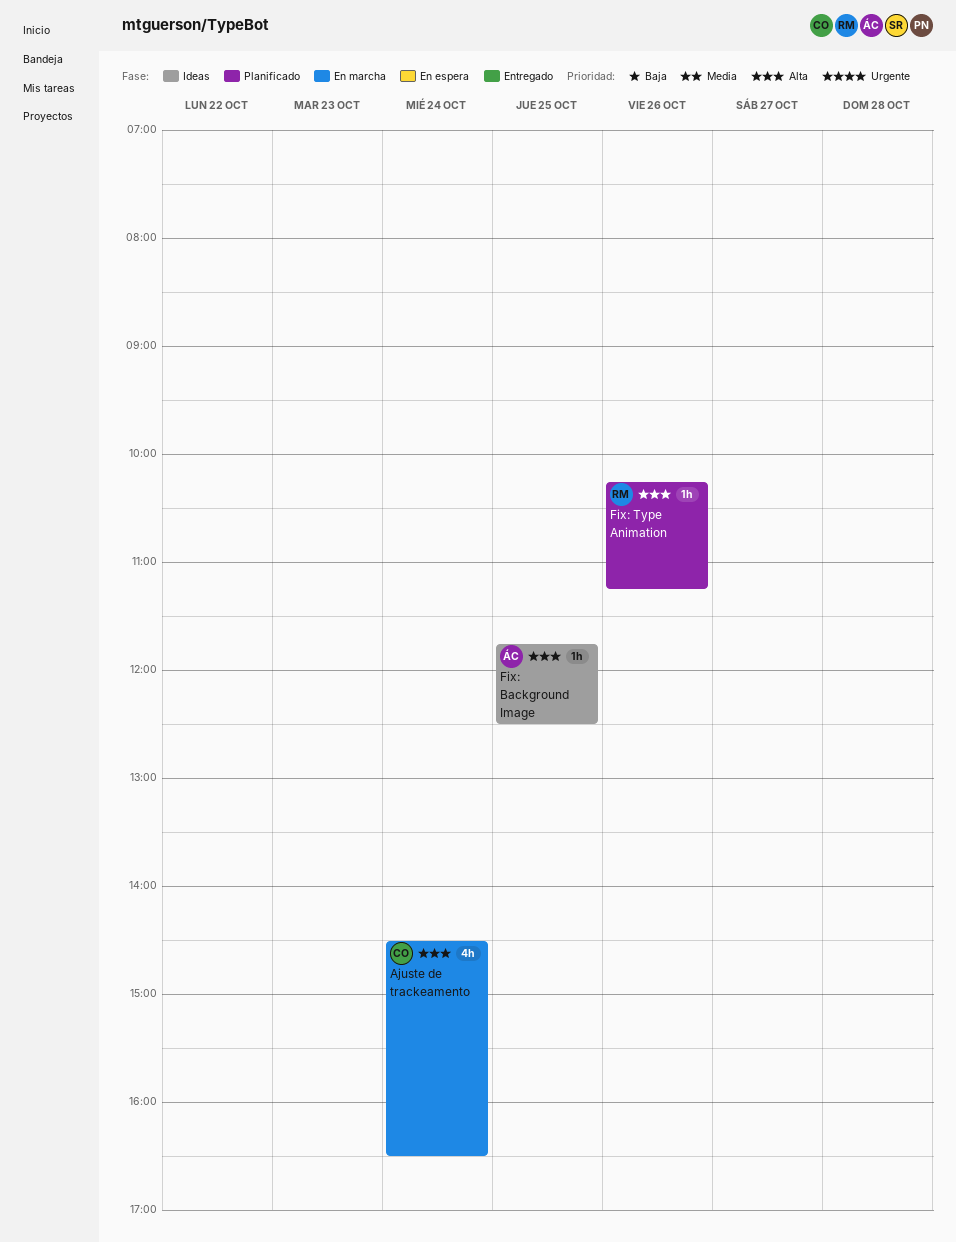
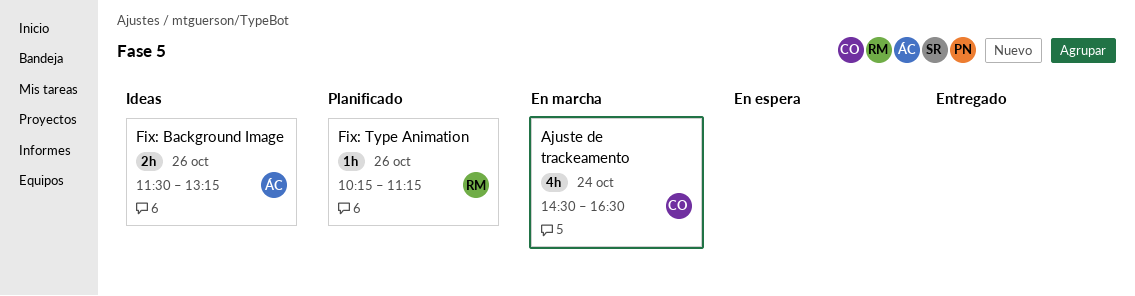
Fix: Background Image, estimate: 1h -> 2h
Fix: Background Image, day: Oct 25 -> Oct 26
Fix: Background Image, begins: 11:45 -> 11:30
Fix: Background Image, ends: 12:30 -> 13:15

